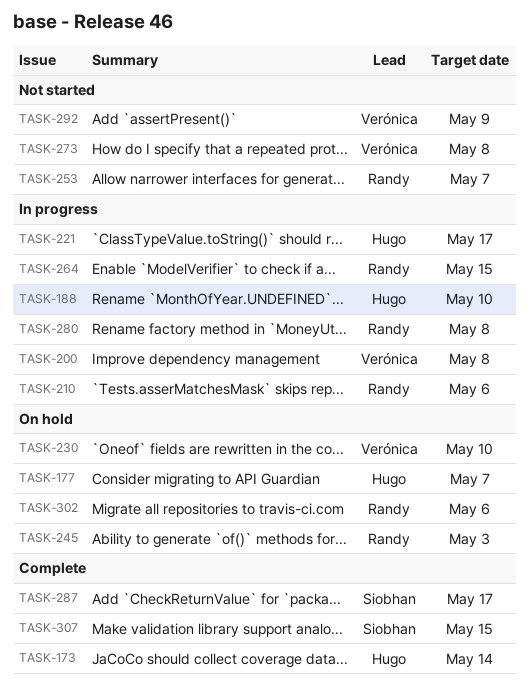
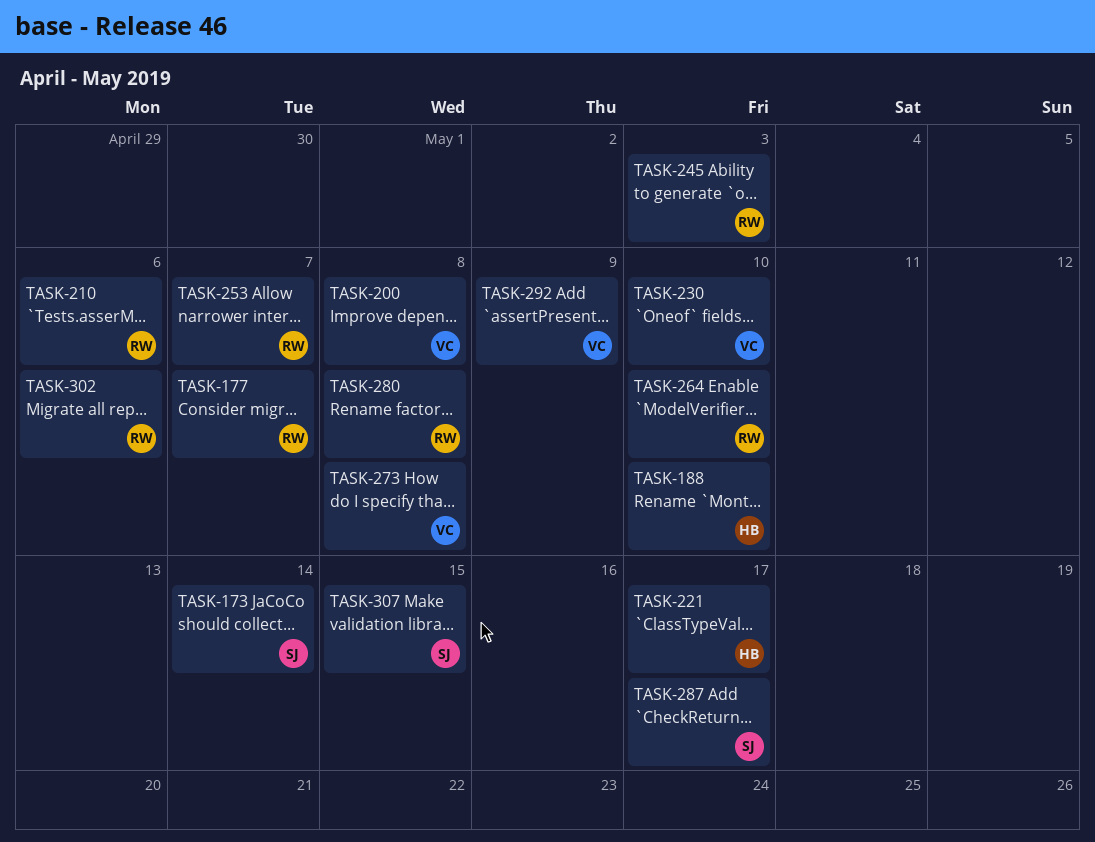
TASK-173, owner: Hugo -> Siobhan
TASK-177, owner: Hugo -> Randy
TASK-264, due: May 15 -> May 10

